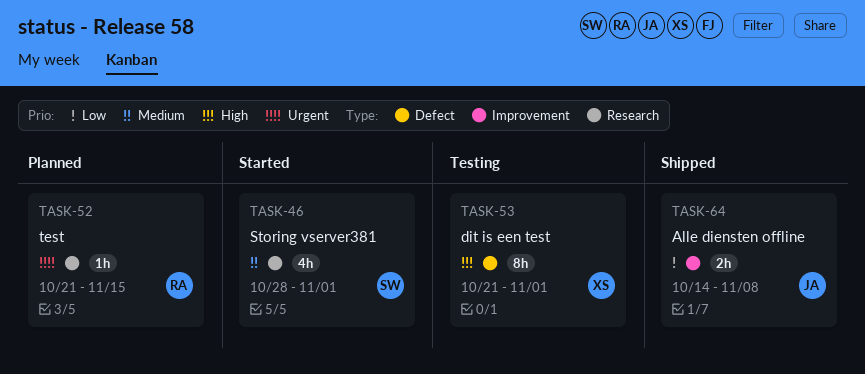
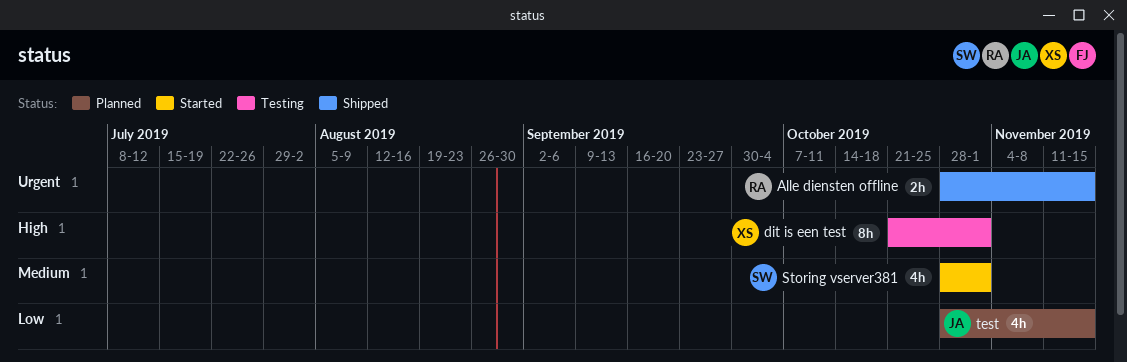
Alle diensten offline, owner: JA -> RA
Alle diensten offline, priority: Low -> Urgent
Alle diensten offline, start: Oct 14 -> Oct 28
Alle diensten offline, due: Nov 8 -> Nov 15
test, owner: RA -> JA
test, priority: Urgent -> Low
test, estimate: 1h -> 4h
test, start: Oct 21 -> Oct 28

